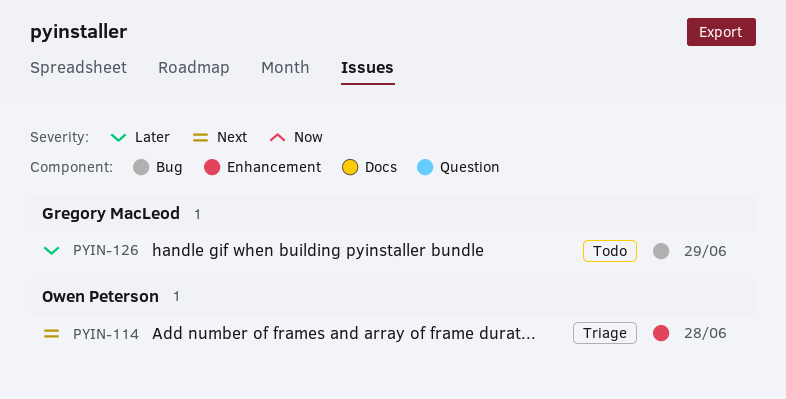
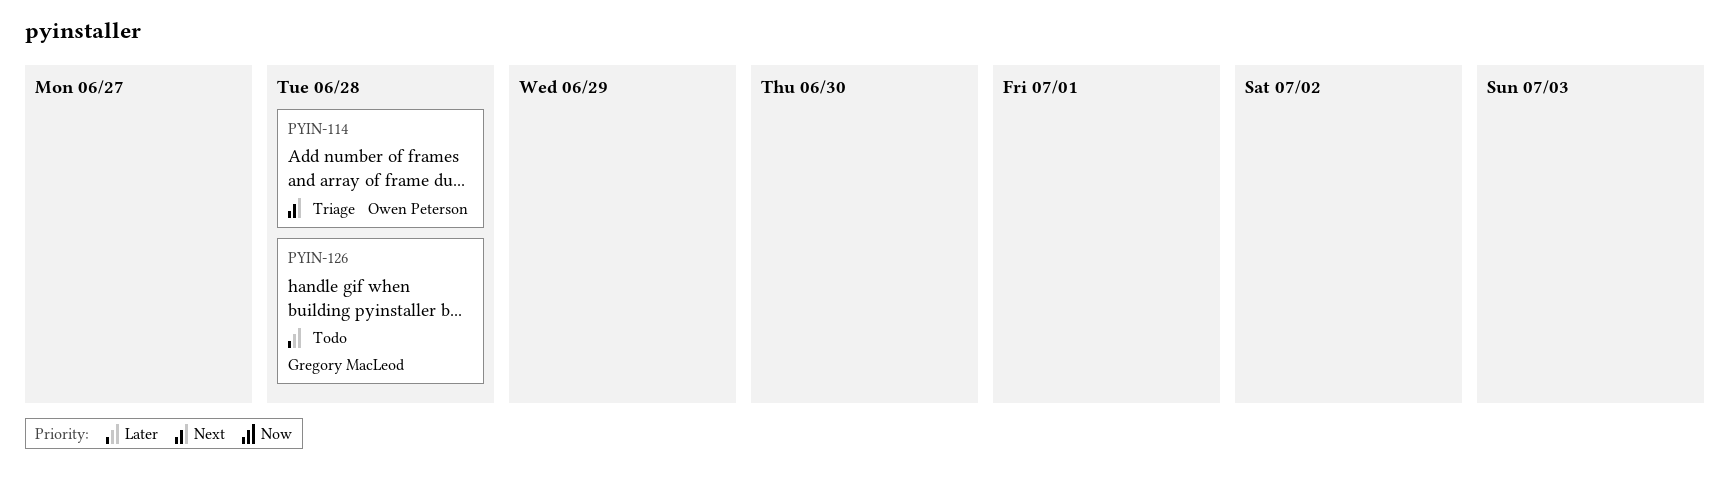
PYIN-126, due: Jun 29 -> Jun 28

